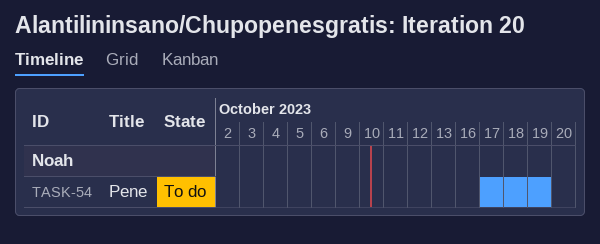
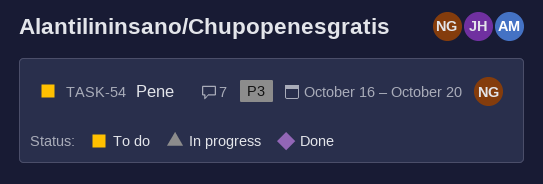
TASK-54, start: Oct 17 -> Oct 16
TASK-54, due: Oct 19 -> Oct 20

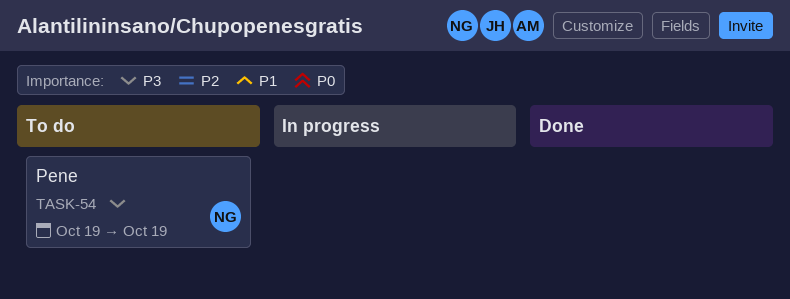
TASK-54, start: Oct 16 -> Oct 19
TASK-54, due: Oct 20 -> Oct 19

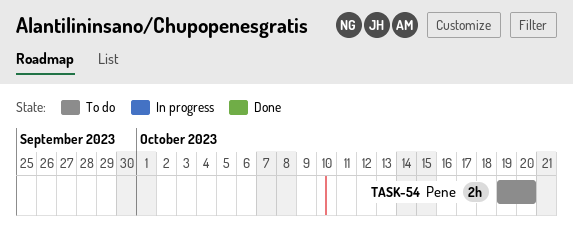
TASK-54, due: Oct 19 -> Oct 20

